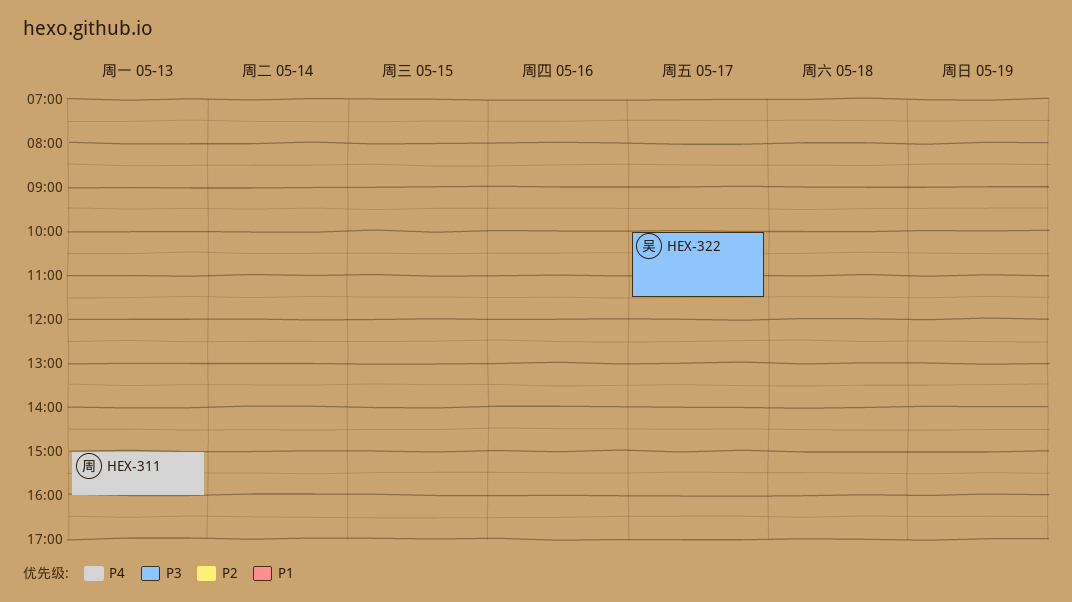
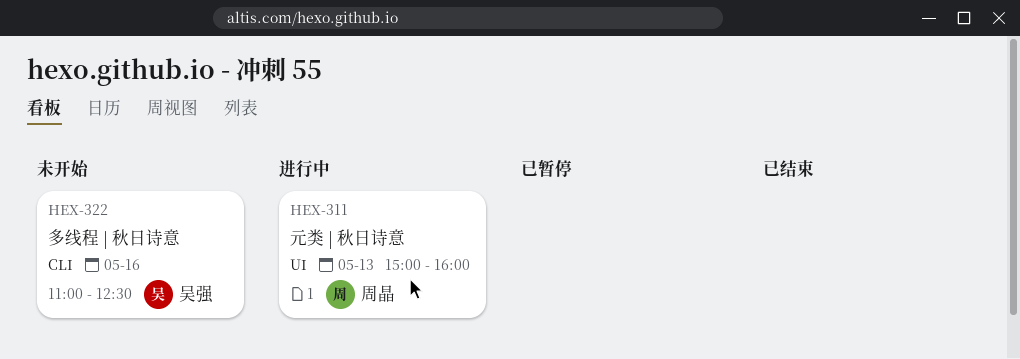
HEX-322, day: May 17 -> May 16
HEX-322, begins: 10:00 -> 11:00
HEX-322, ends: 11:30 -> 12:30

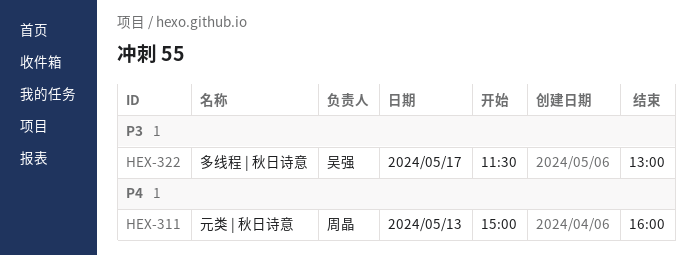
HEX-322, day: May 16 -> May 17
HEX-322, begins: 11:00 -> 11:30
HEX-322, ends: 12:30 -> 13:00

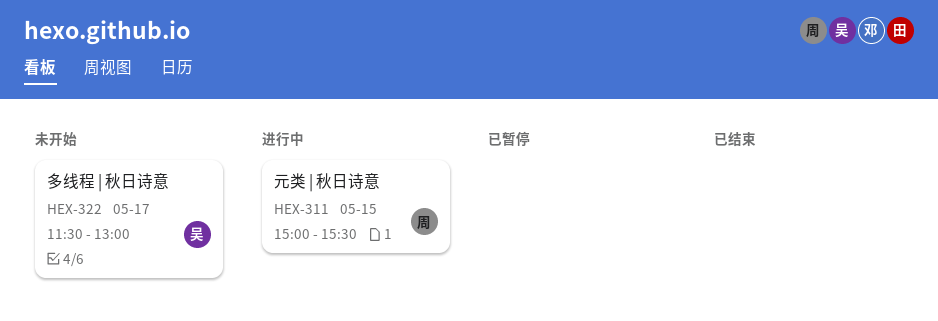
HEX-311, day: May 13 -> May 15
HEX-311, ends: 16:00 -> 15:30

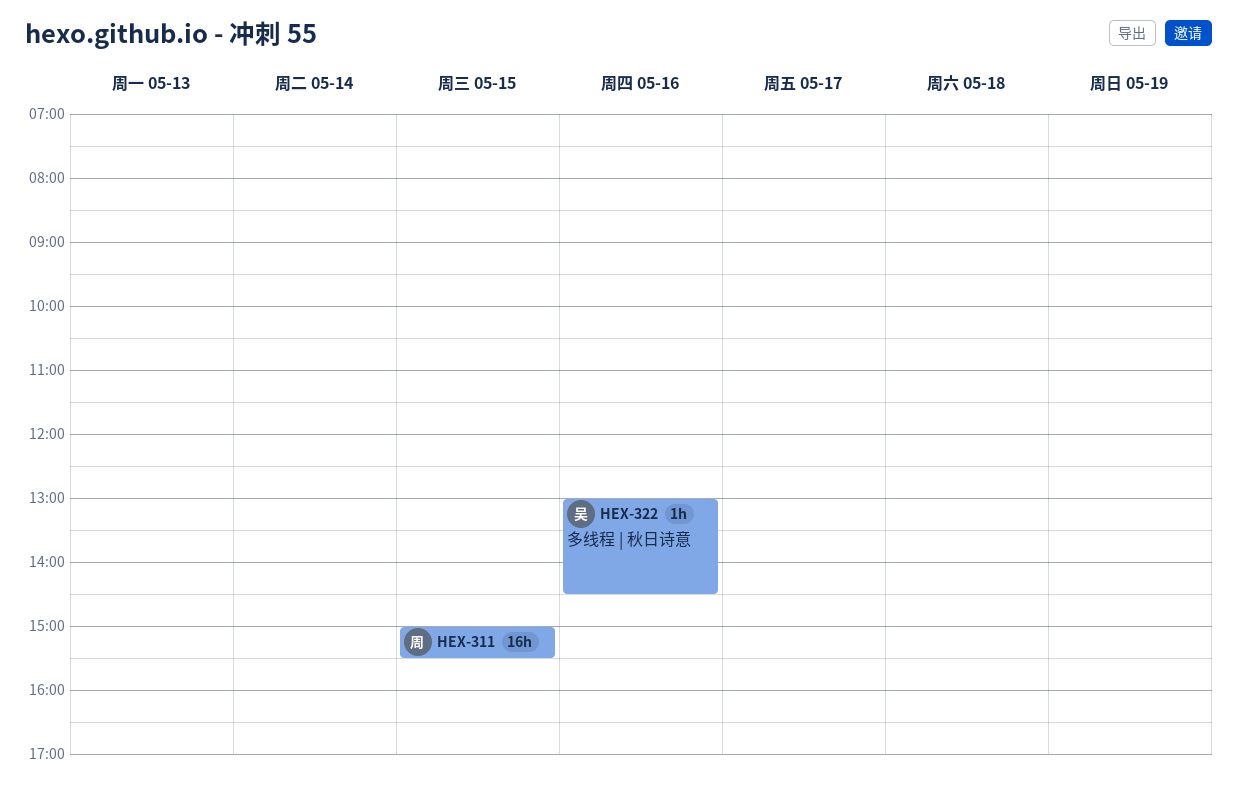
HEX-322, day: May 17 -> May 16
HEX-322, begins: 11:30 -> 13:00
HEX-322, ends: 13:00 -> 14:30

